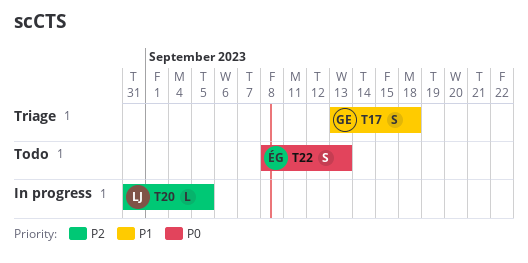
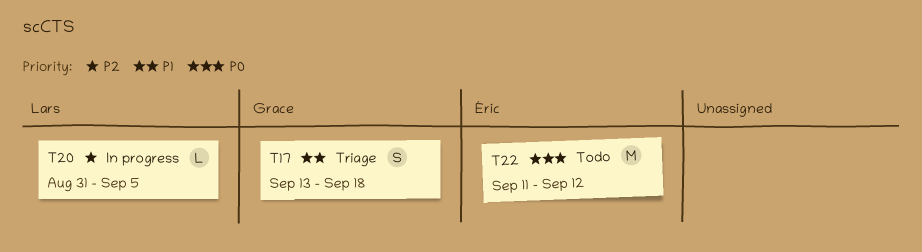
T22, estimate: S -> M
T22, start: Sep 8 -> Sep 11
T22, due: Sep 13 -> Sep 12

